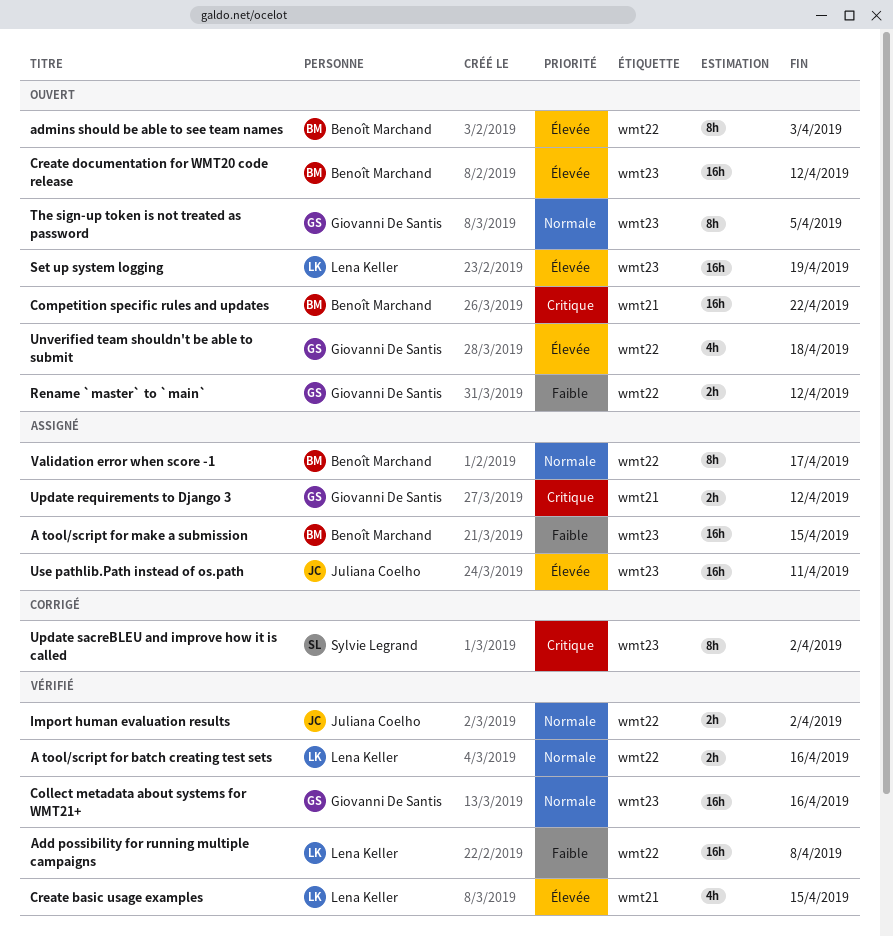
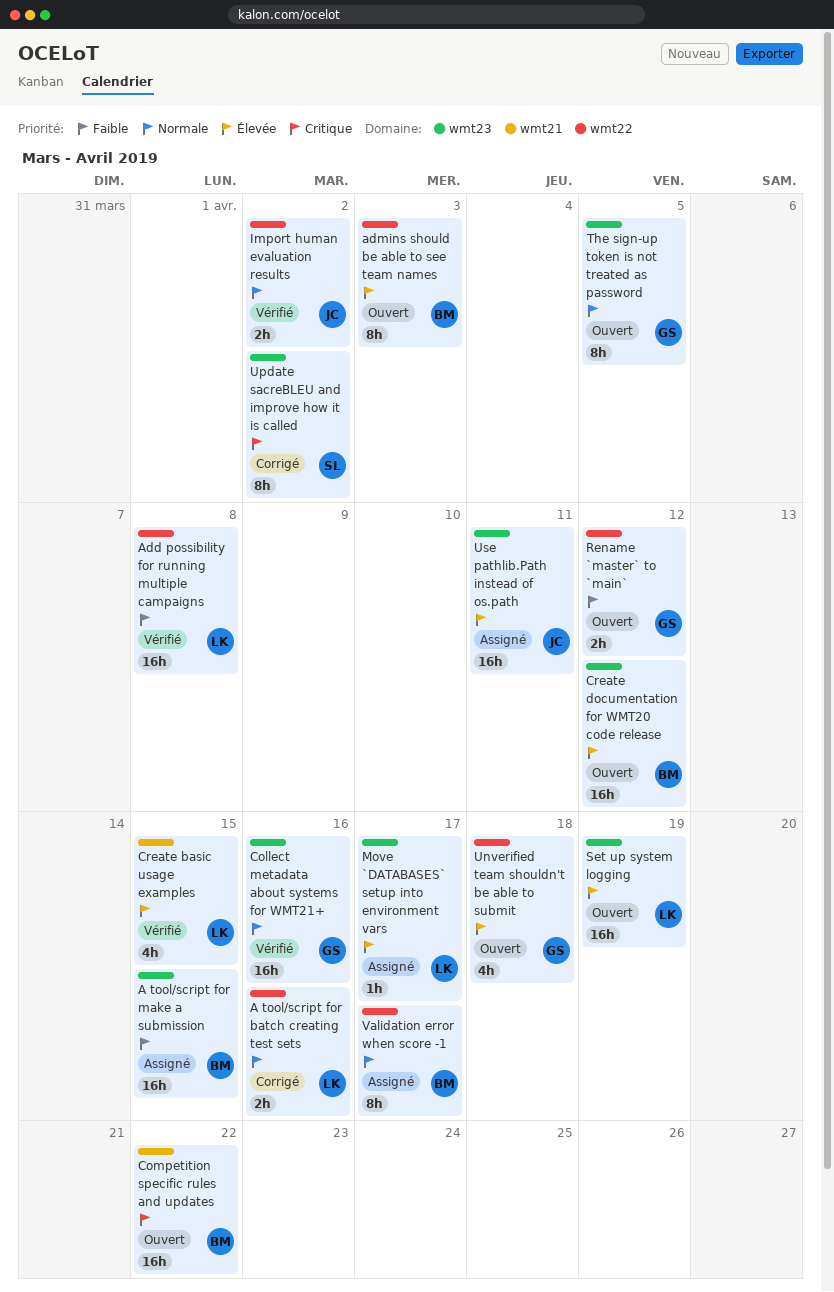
A tool/script for batch creating test sets, status: Vérifié -> Corrigé
Move `DATABASES` setup into environment vars: none -> present
Update requirements to Django 3: present -> none

